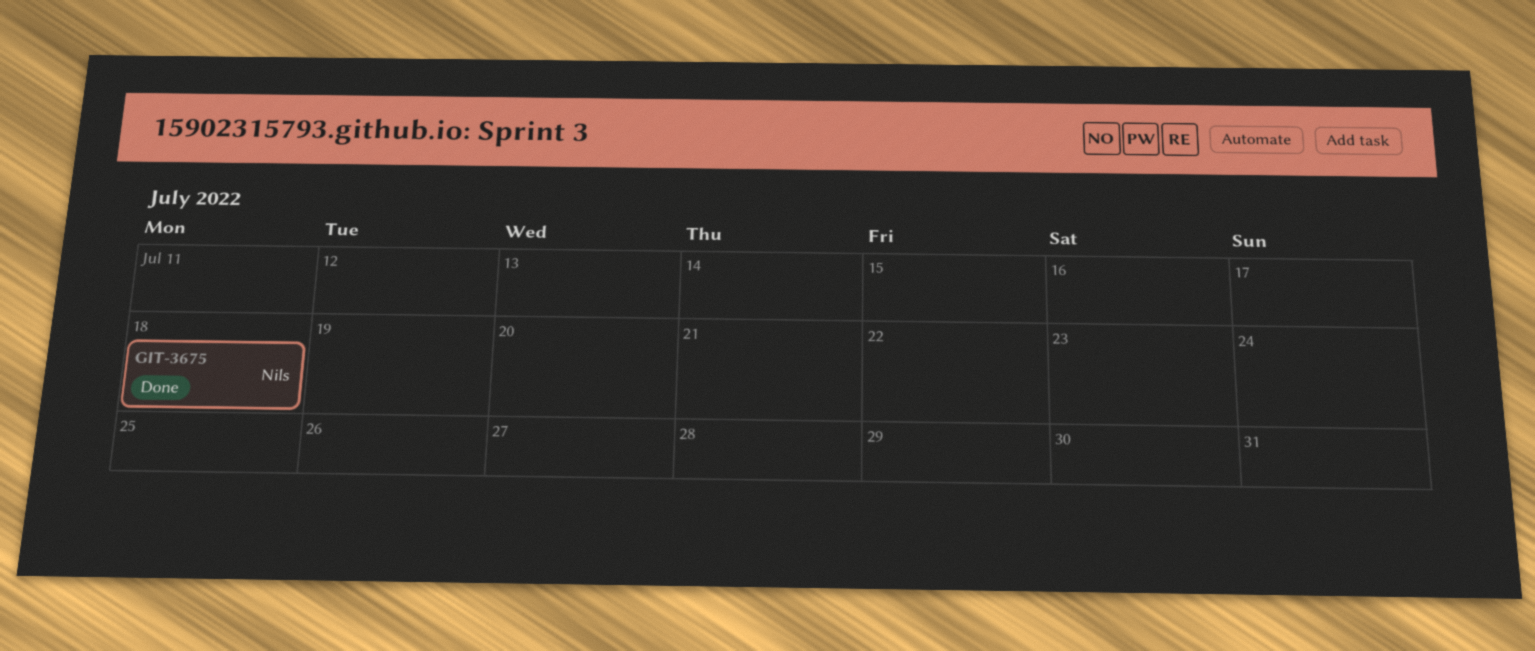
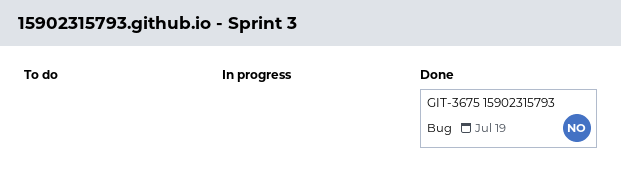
GIT-3675, due: Jul 18 -> Jul 19

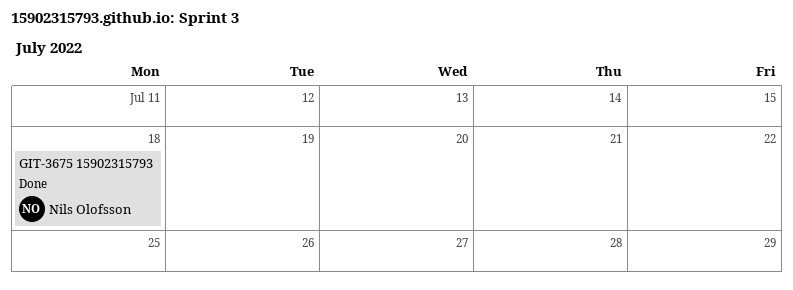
GIT-3675, due: Jul 19 -> Jul 18

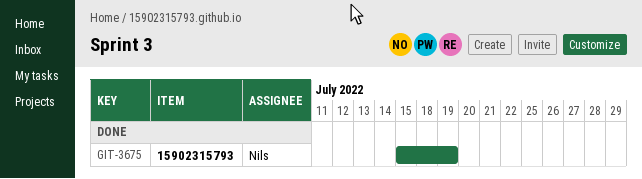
GIT-3675, due: Jul 18 -> Jul 19

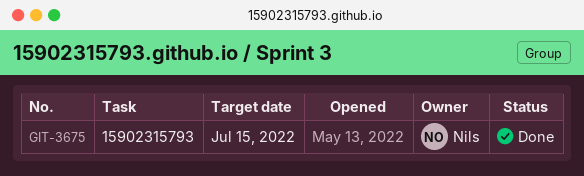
GIT-3675, due: Jul 19 -> Jul 15

